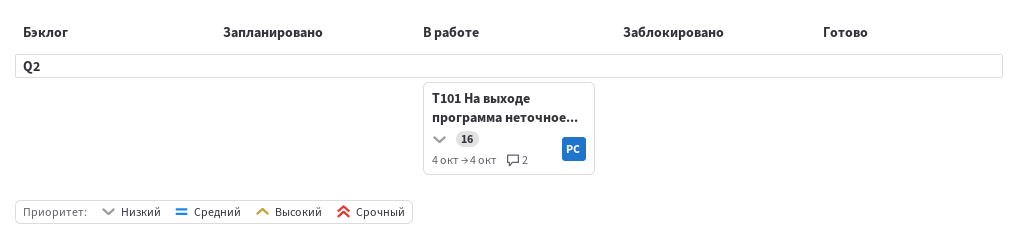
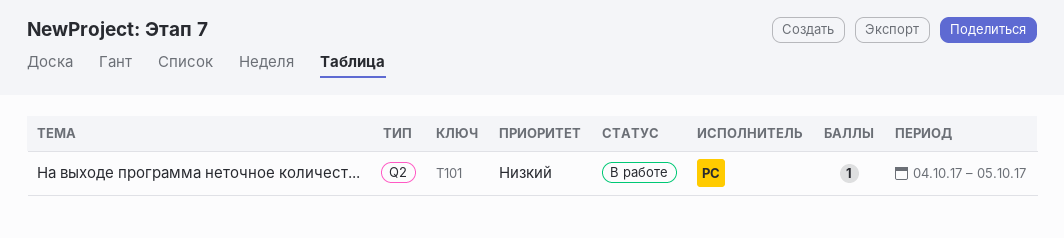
T101, estimate: 16 -> 1
T101, due: Oct 4 -> Oct 5

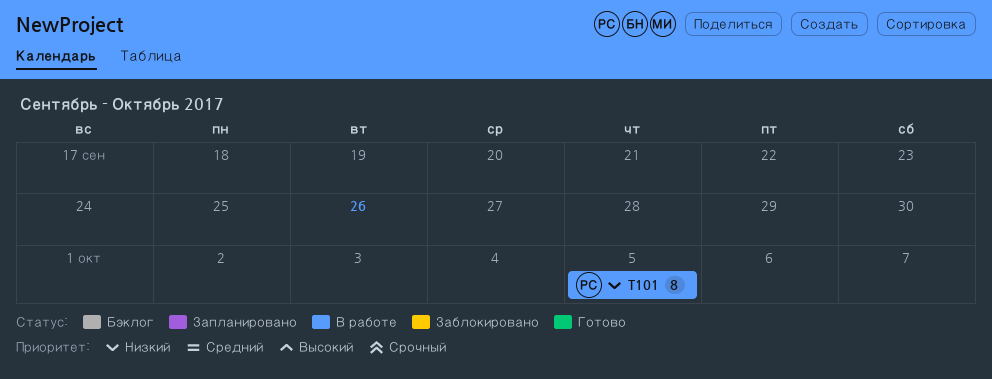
T101, estimate: 1 -> 8
T101, start: Oct 4 -> Oct 5

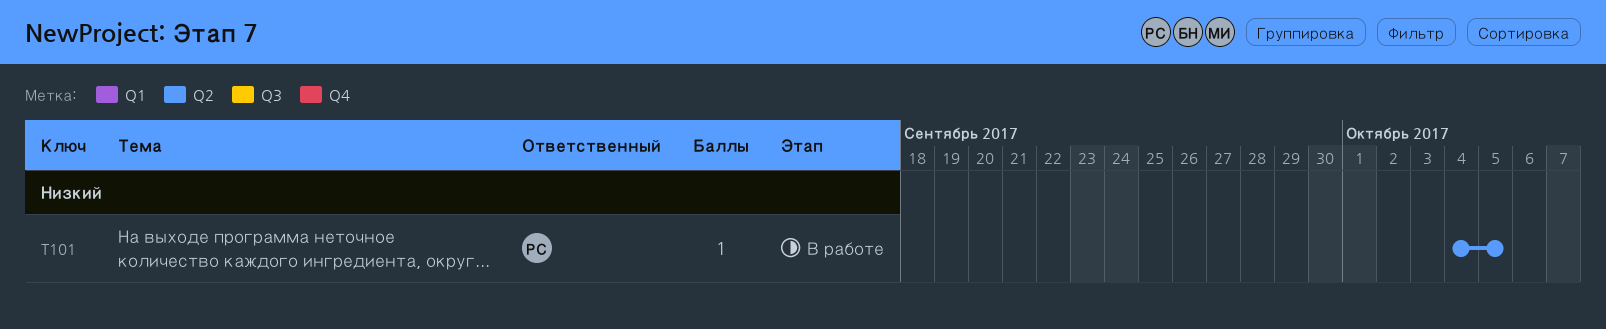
T101, estimate: 8 -> 1
T101, start: Oct 5 -> Oct 4

